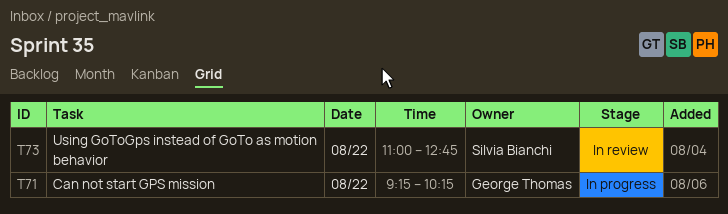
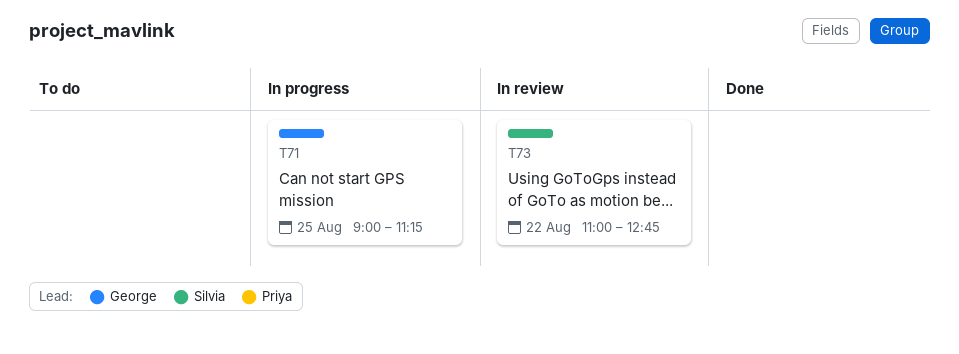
T71, day: Aug 22 -> Aug 25
T71, begins: 09:15 -> 09:00
T71, ends: 10:15 -> 11:15

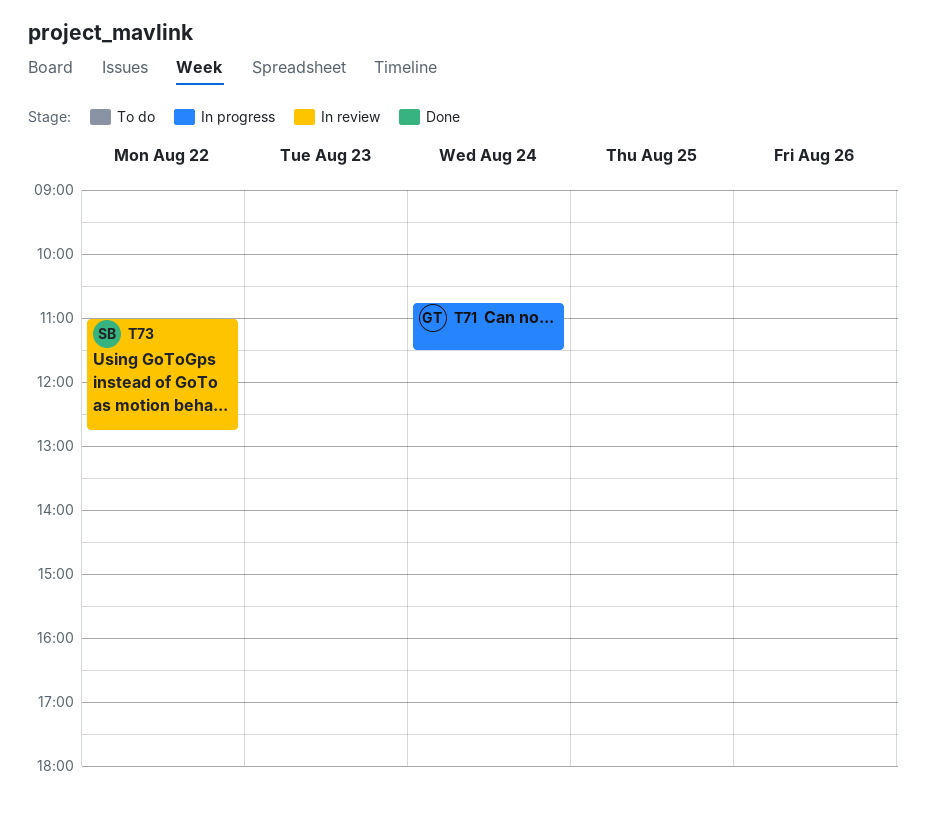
T71, day: Aug 25 -> Aug 24
T71, begins: 09:00 -> 10:45
T71, ends: 11:15 -> 11:30

